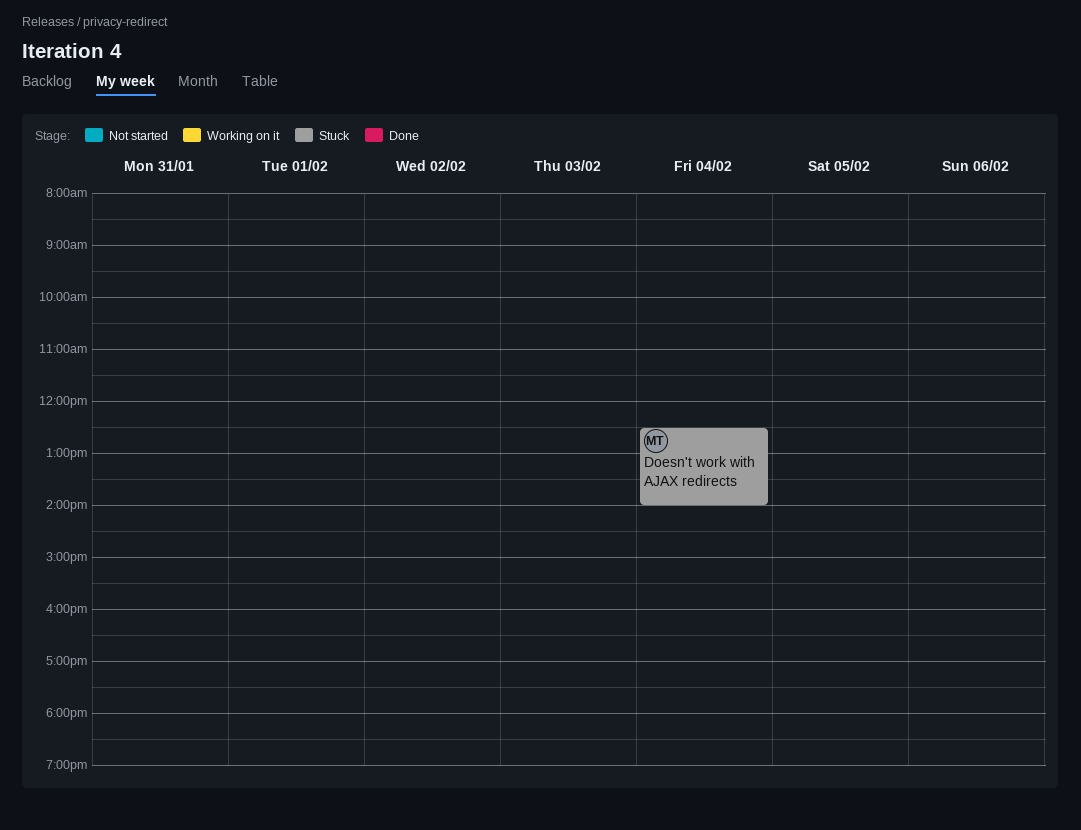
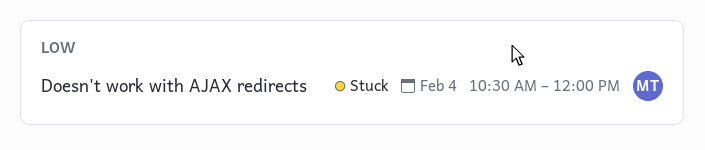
Doesn't work with AJAX redirects, begins: 12:30 -> 10:30
Doesn't work with AJAX redirects, ends: 14:00 -> 12:00

